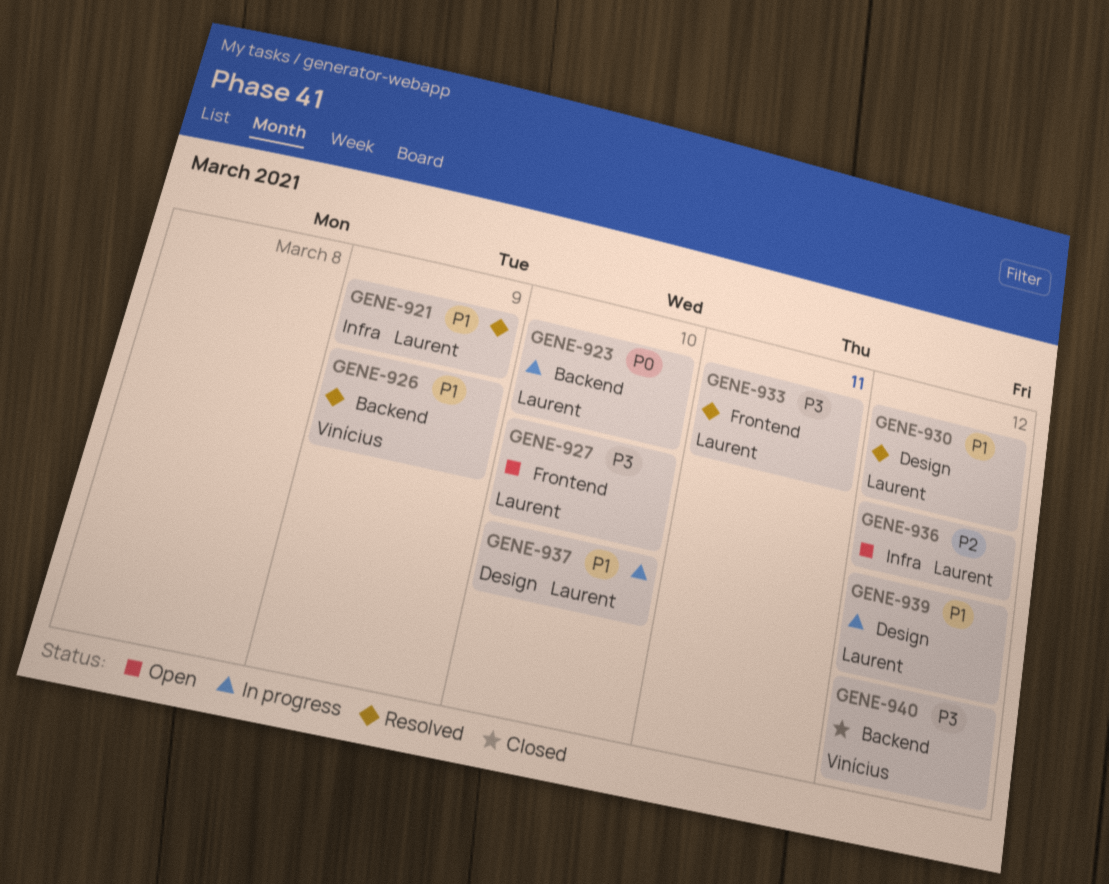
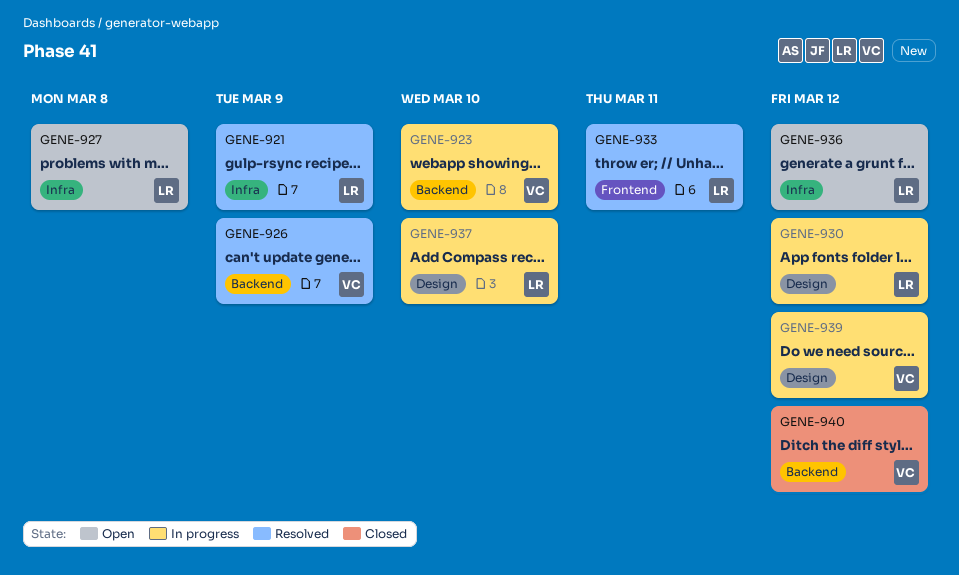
GENE-923, owner: Laurent -> Vinícius
GENE-927, label: Frontend -> Infra
GENE-927, due: Mar 10 -> Mar 8
GENE-930, status: Resolved -> In progress
GENE-939, owner: Laurent -> Vinícius

